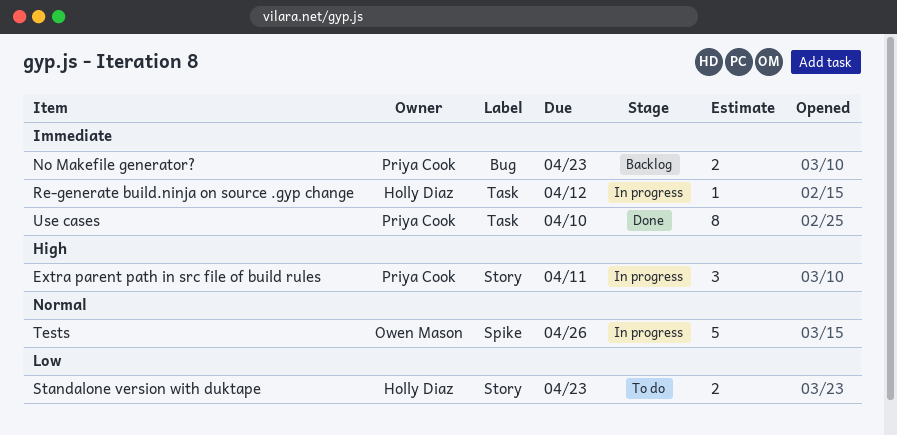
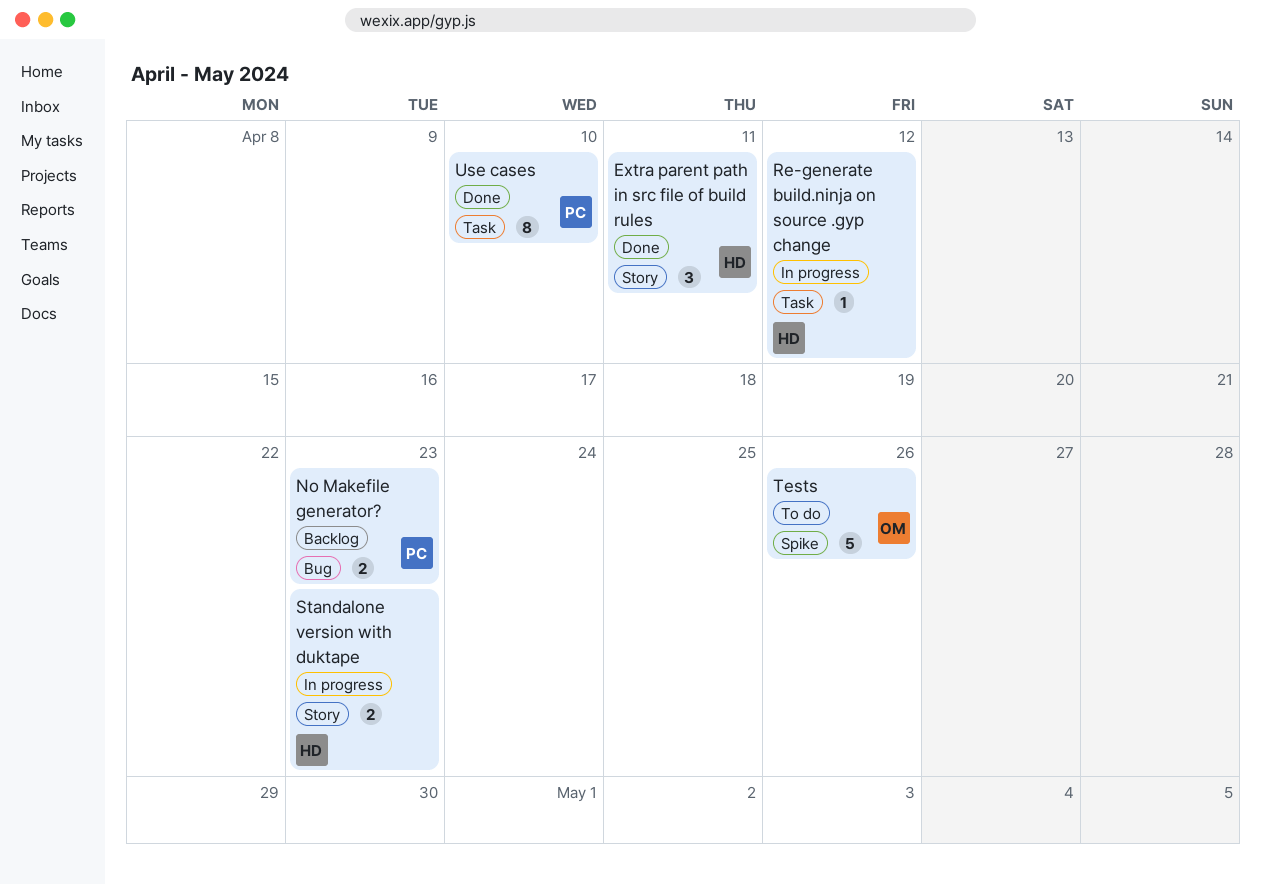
Extra parent path in src file of build rules, status: In progress -> Done
Extra parent path in src file of build rules, owner: Priya Cook -> Holly Diaz
Standalone version with duktape, status: To do -> In progress
Tests, status: In progress -> To do

